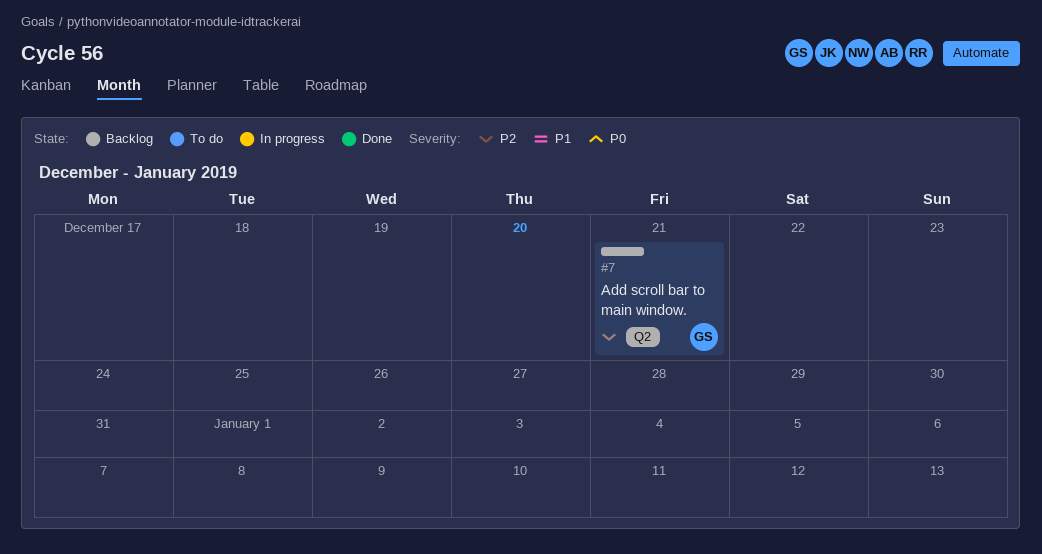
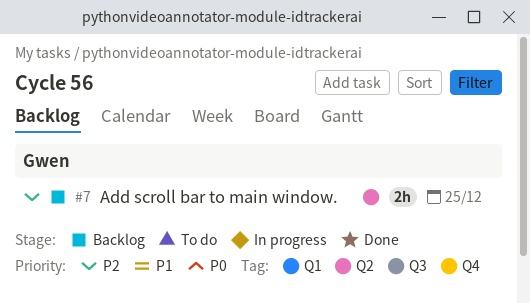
#7, due: Dec 21 -> Dec 25

